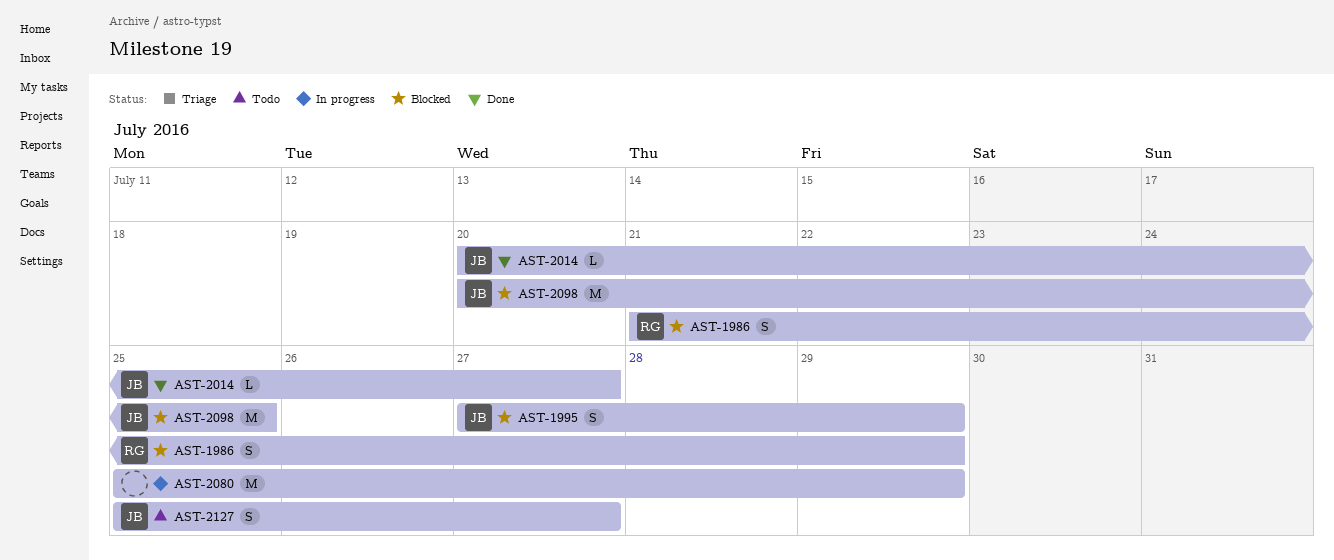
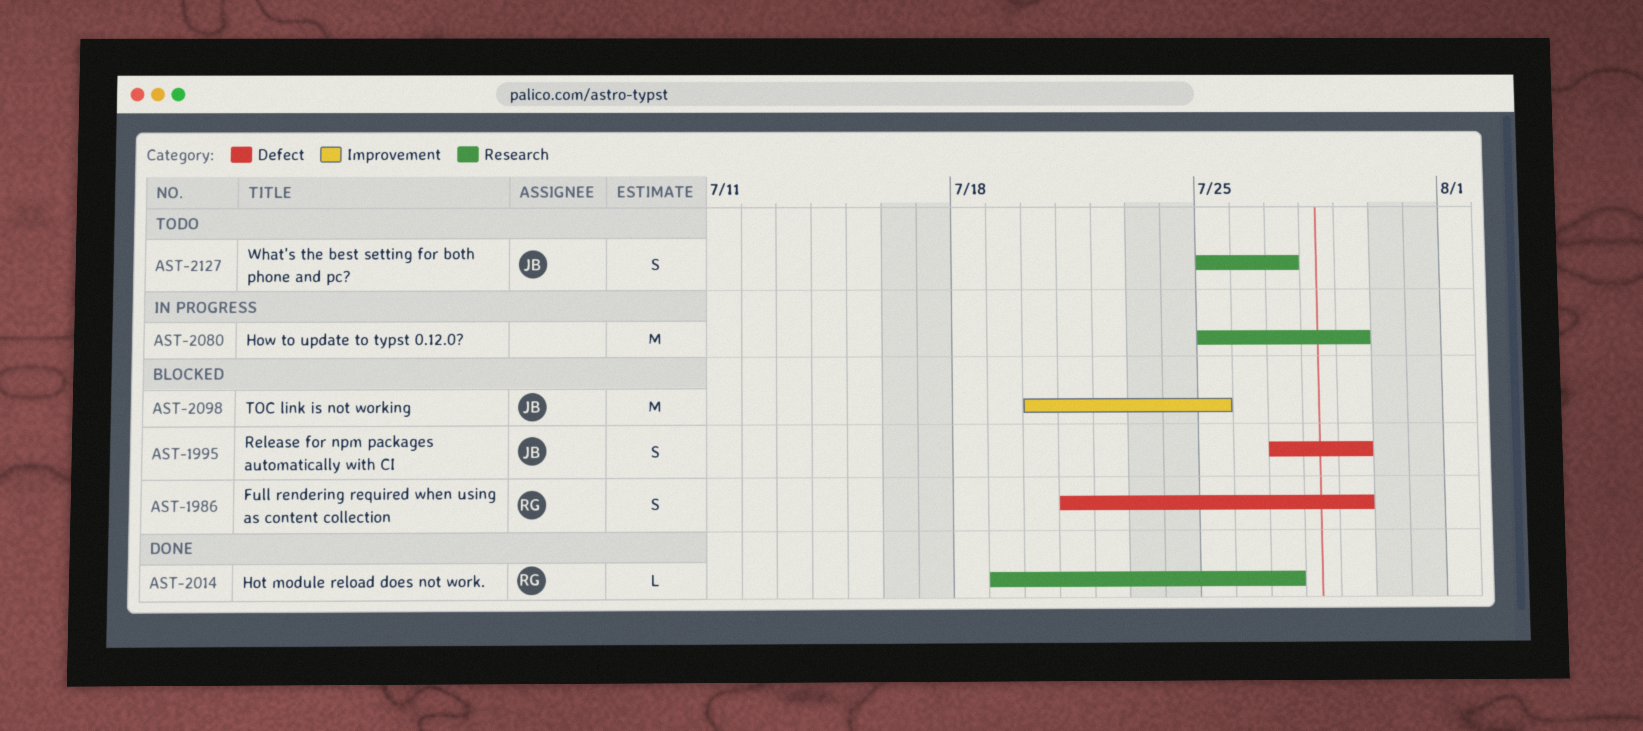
AST-2014, owner: JB -> RG
AST-2014, start: Jul 20 -> Jul 19

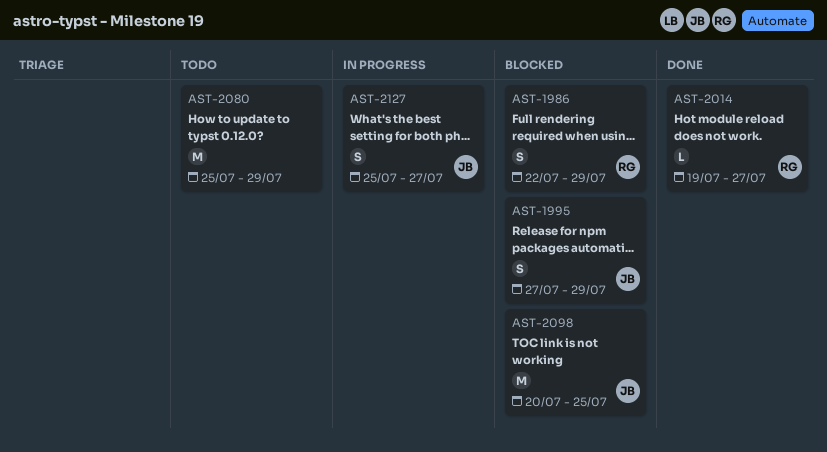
AST-1986, start: Jul 21 -> Jul 22
AST-2080, status: In progress -> Todo
AST-2127, status: Todo -> In progress

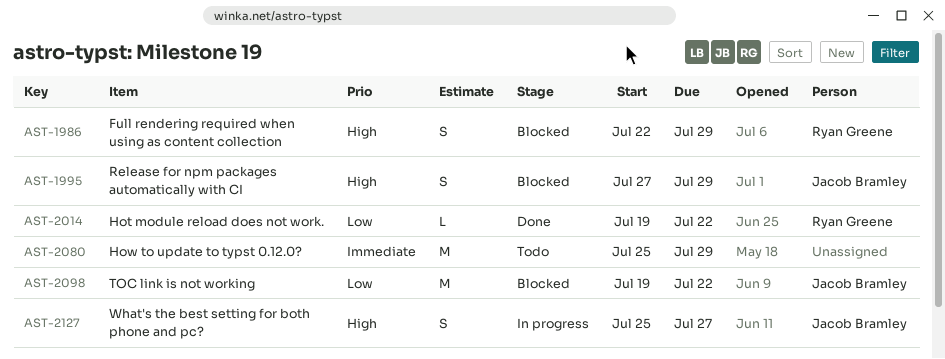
AST-2014, due: Jul 27 -> Jul 22
AST-2098, start: Jul 20 -> Jul 19
AST-2098, due: Jul 25 -> Jul 22

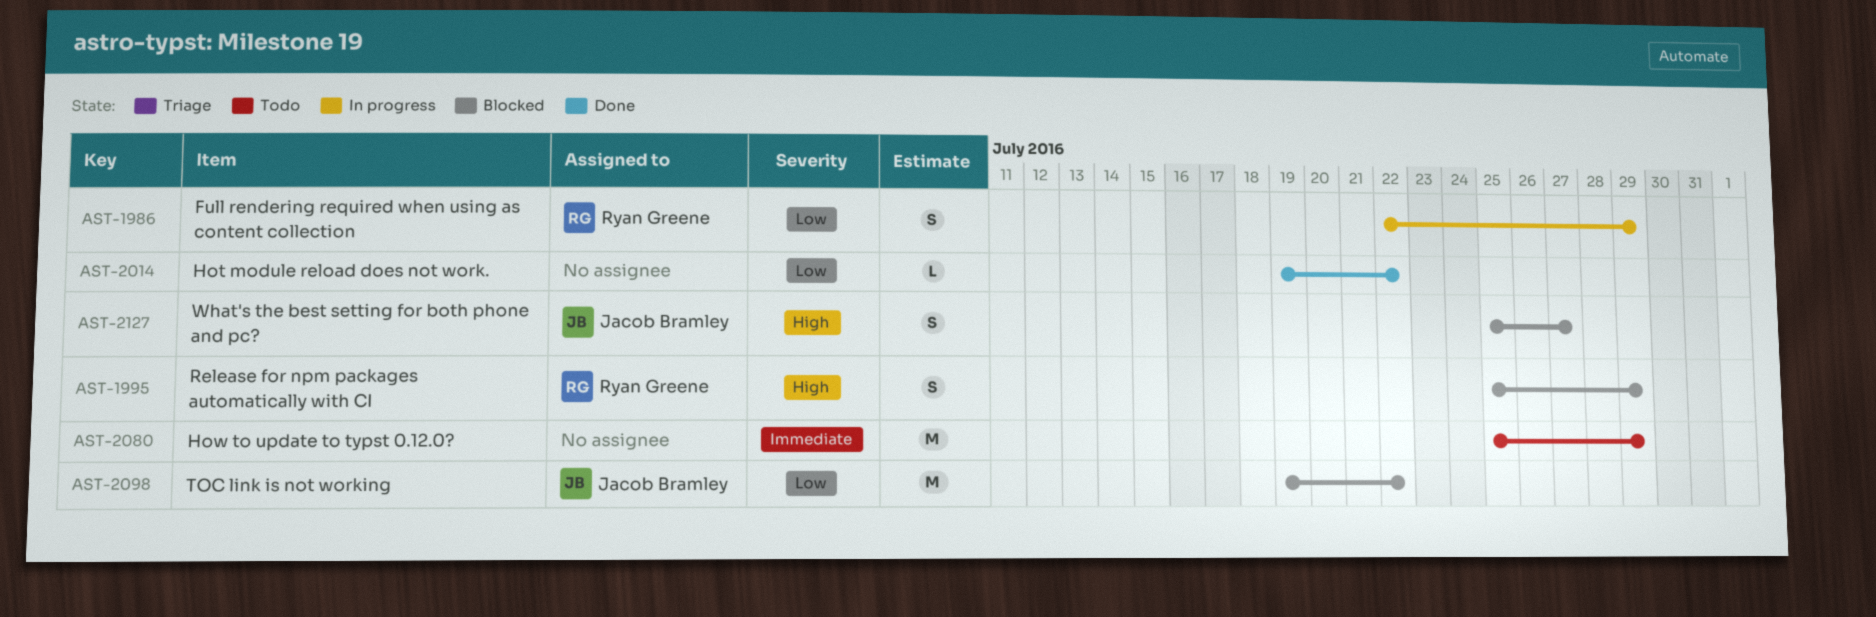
AST-1986, status: Blocked -> In progress
AST-1986, priority: High -> Low
AST-1995, owner: Jacob Bramley -> Ryan Greene
AST-1995, start: Jul 27 -> Jul 25
AST-2014, owner: Ryan Greene -> none
AST-2127, status: In progress -> Blocked

